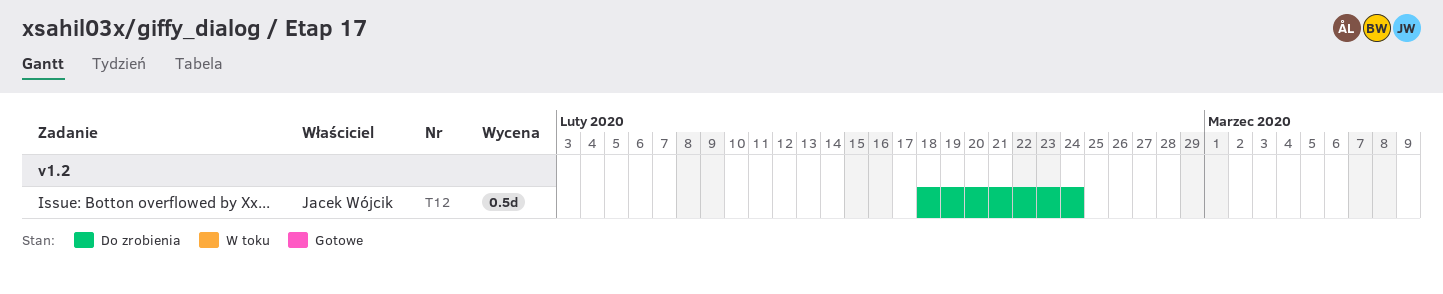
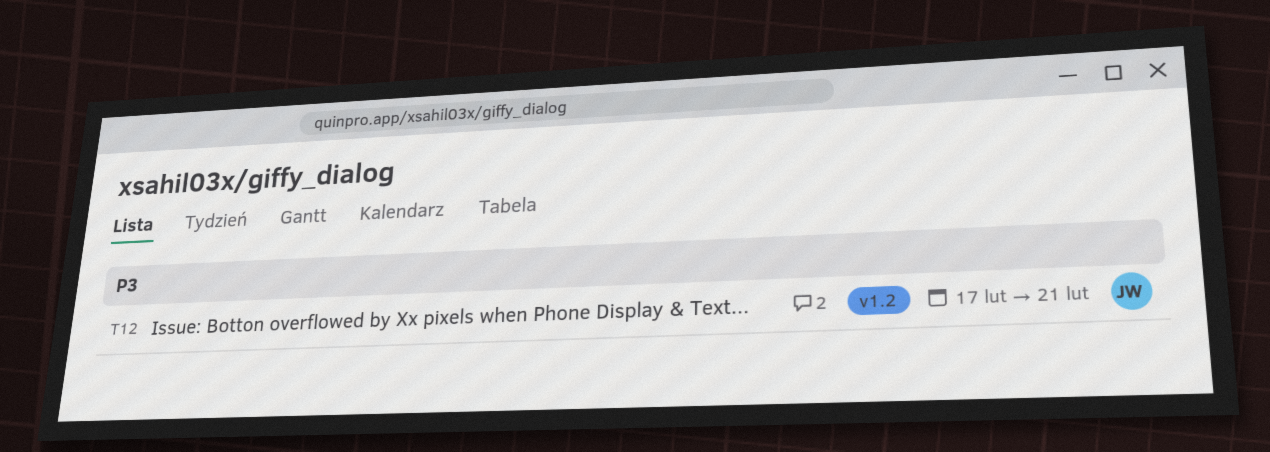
T12, start: Feb 18 -> Feb 17
T12, due: Feb 24 -> Feb 21

